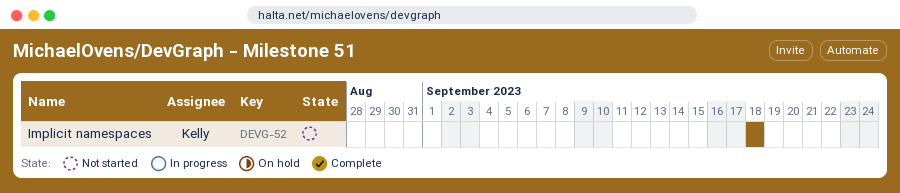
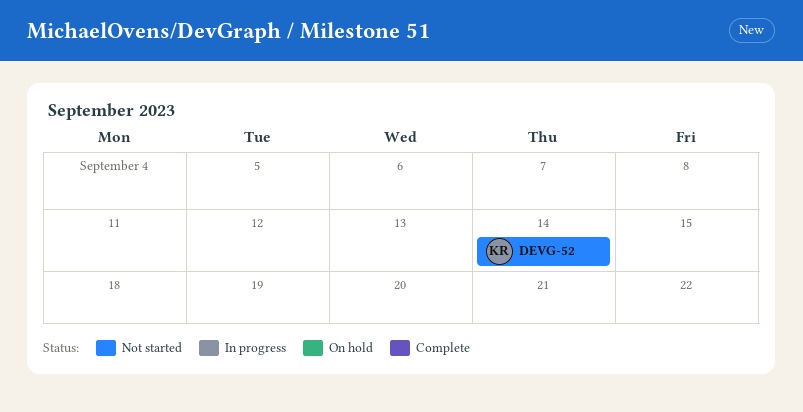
DEVG-52, start: Sep 18 -> Sep 14
DEVG-52, due: Sep 18 -> Sep 14

